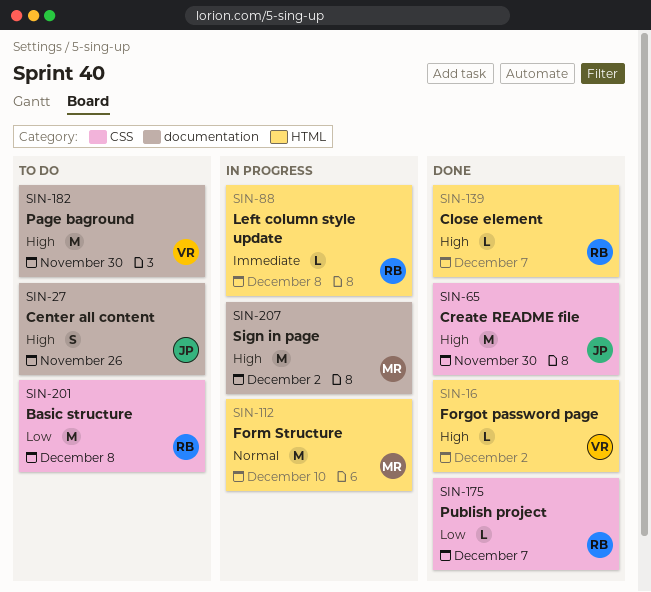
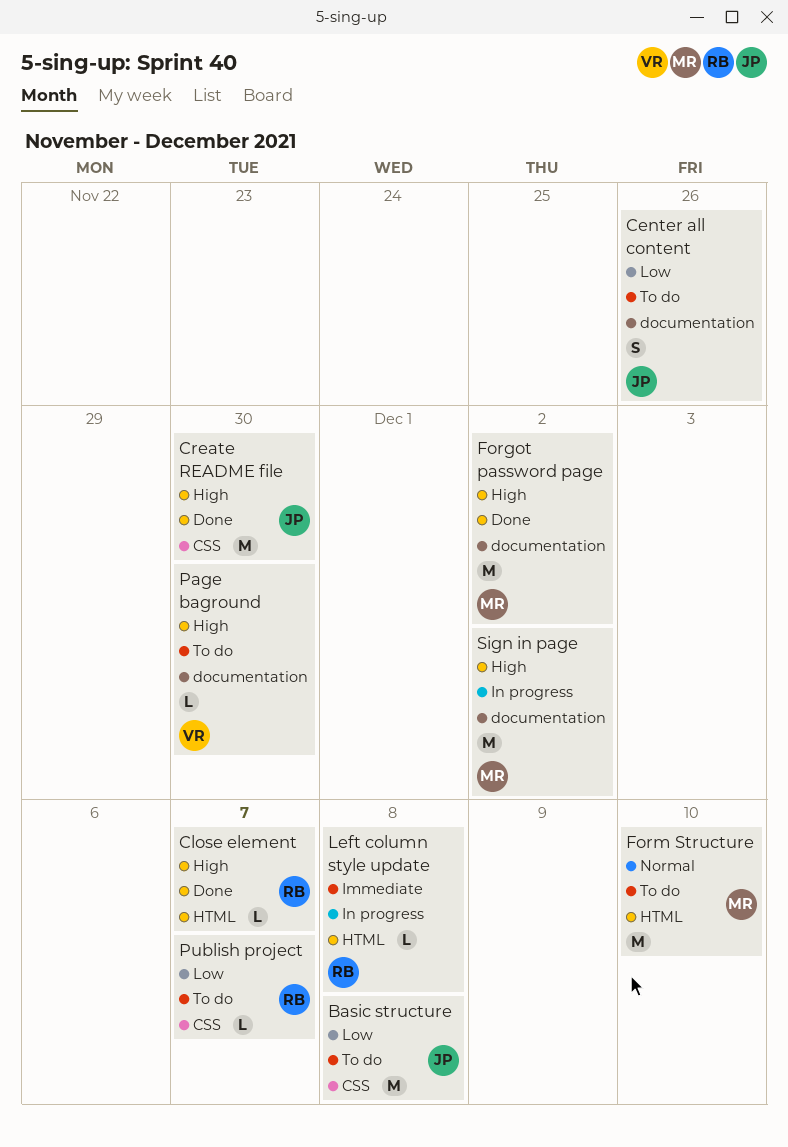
Basic structure, owner: RB -> JP
Center all content, priority: High -> Low
Forgot password page, owner: VR -> MR
Forgot password page, label: HTML -> documentation
Forgot password page, estimate: L -> M
Form Structure, status: In progress -> To do
Page baground, estimate: M -> L
Publish project, status: Done -> To do

